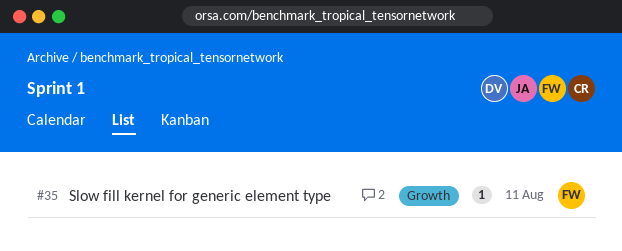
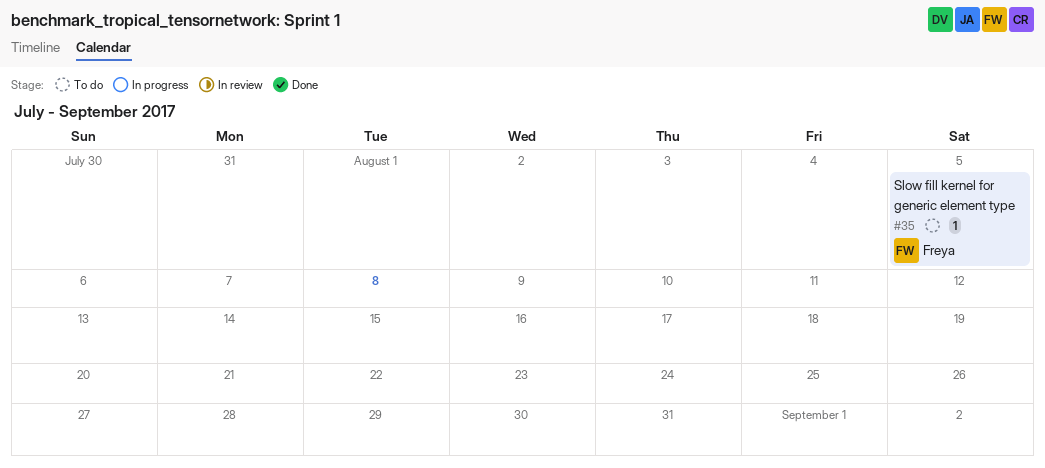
#35, due: Aug 11 -> Aug 5

